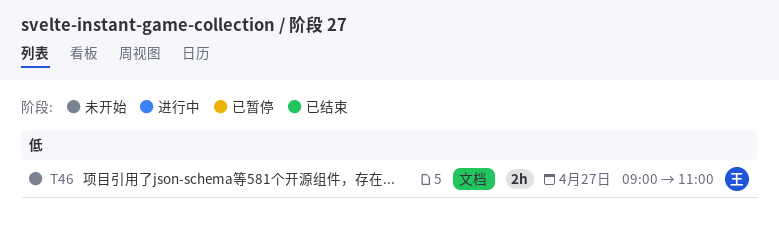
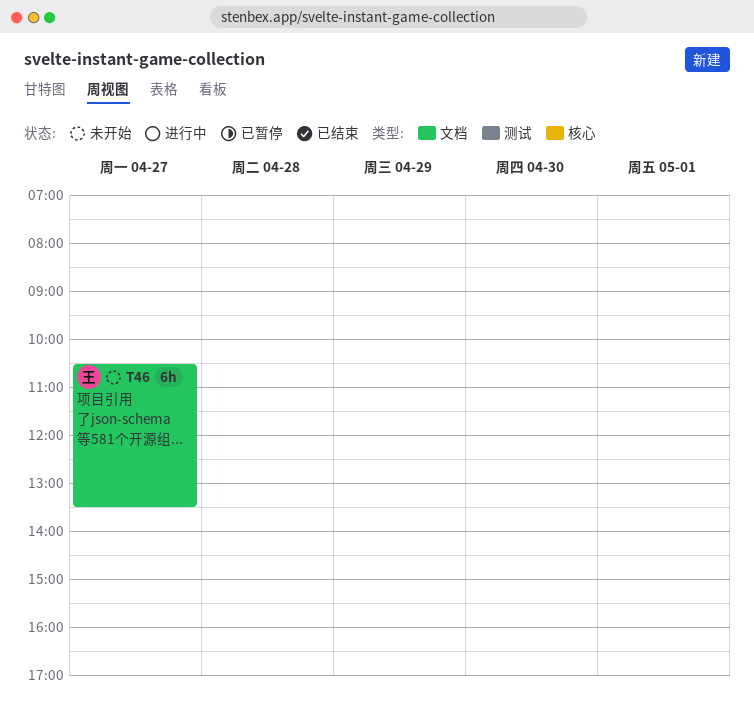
T46, estimate: 2h -> 6h
T46, begins: 09:00 -> 10:30
T46, ends: 11:00 -> 13:30

